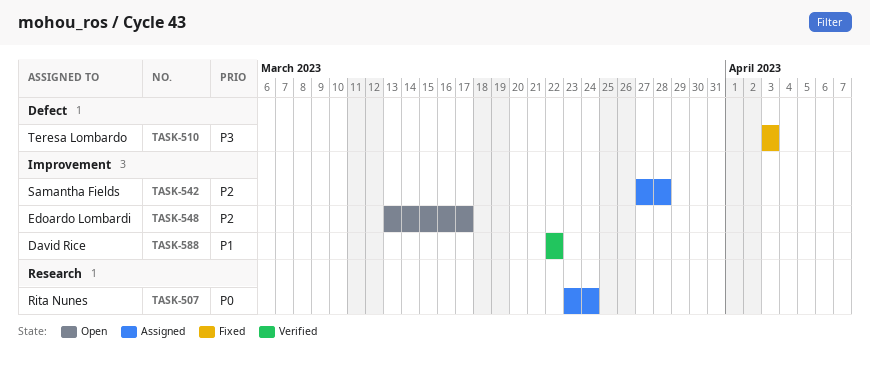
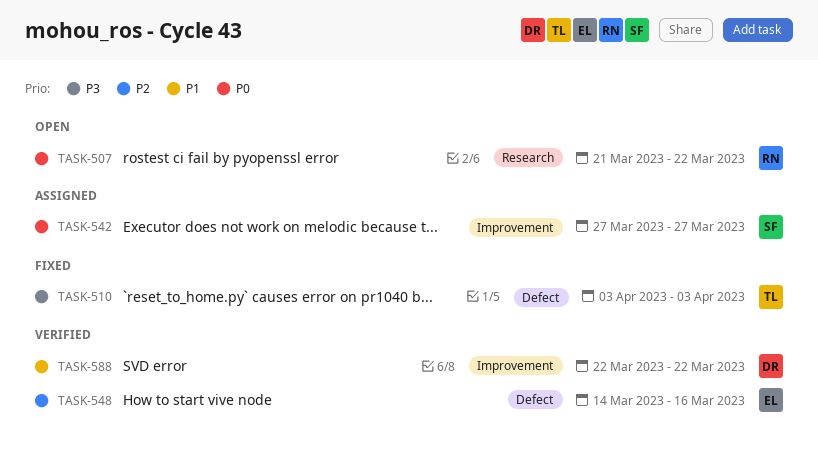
TASK-507, status: Assigned -> Open
TASK-507, start: Mar 23 -> Mar 21
TASK-507, due: Mar 24 -> Mar 22
TASK-542, priority: P2 -> P0
TASK-542, due: Mar 28 -> Mar 27
TASK-548, status: Open -> Verified
TASK-548, label: Improvement -> Defect
TASK-548, start: Mar 13 -> Mar 14
TASK-548, due: Mar 17 -> Mar 16

